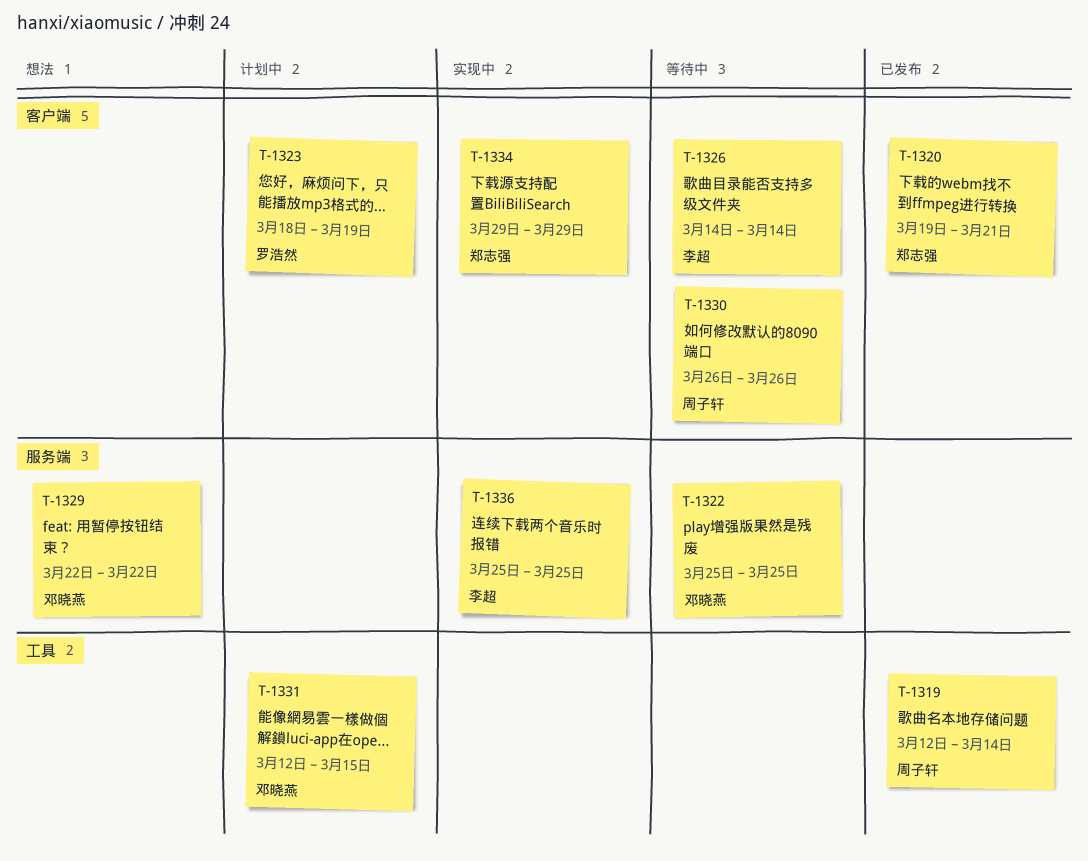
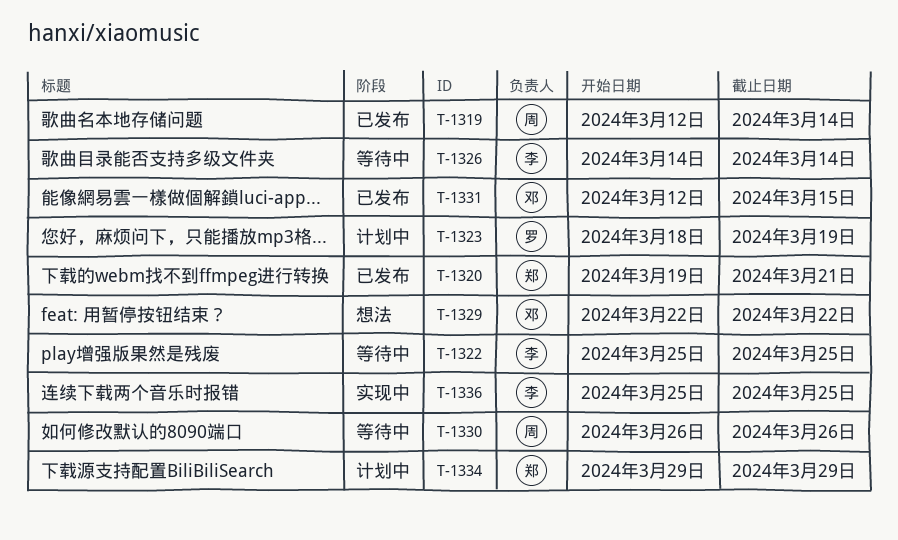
T-1322, owner: 邓晓燕 -> 李超
T-1331, status: 计划中 -> 已发布
T-1334, status: 实现中 -> 计划中

